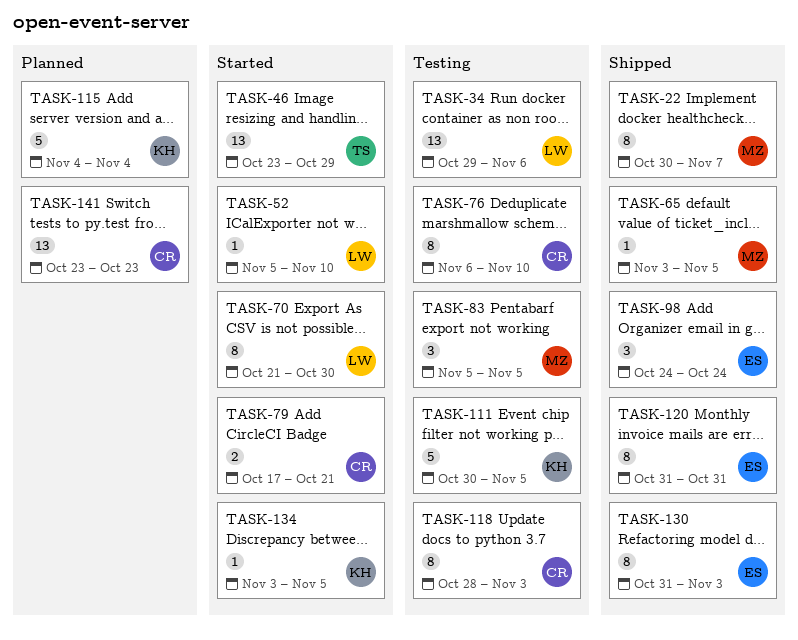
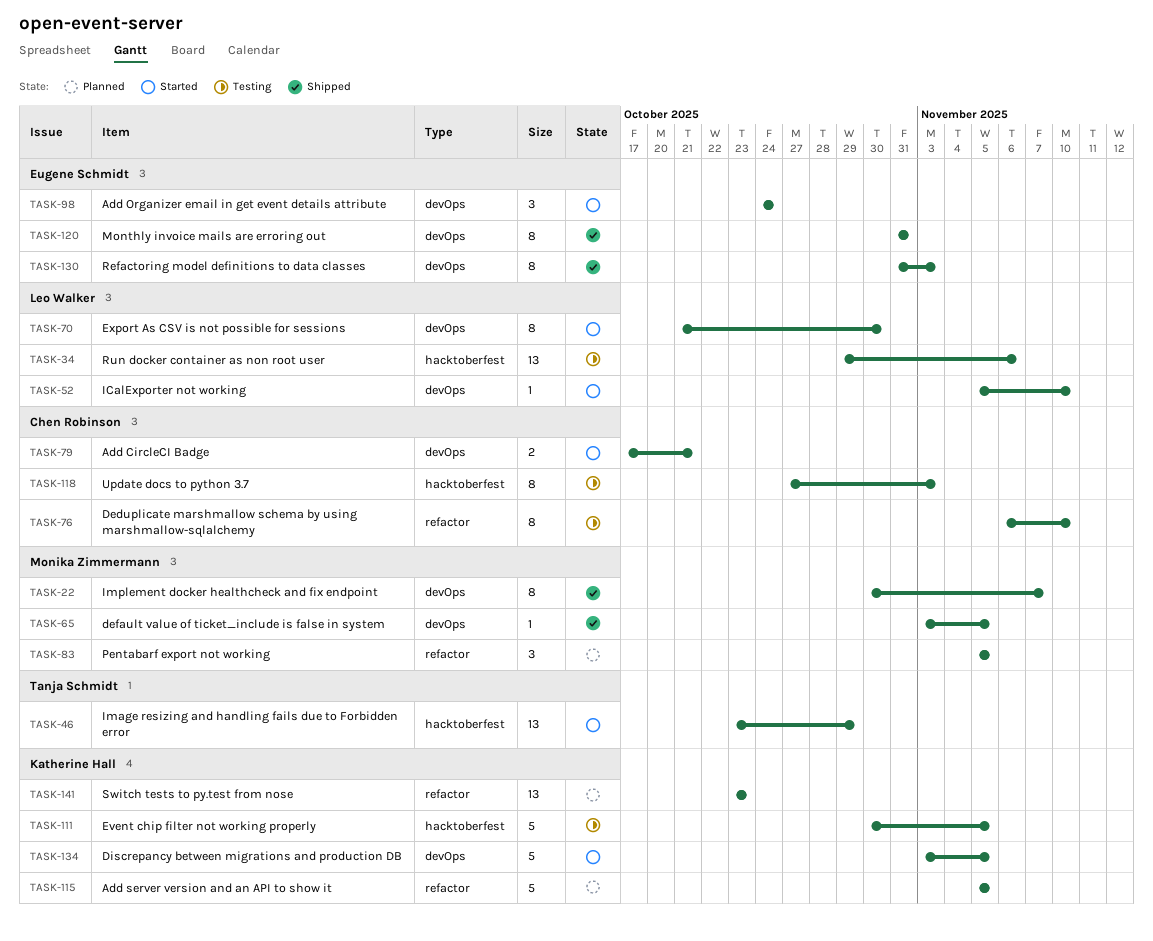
TASK-83, status: Testing -> Planned
TASK-98, status: Shipped -> Started
TASK-115, start: Nov 4 -> Nov 5
TASK-115, due: Nov 4 -> Nov 5
TASK-118, start: Oct 28 -> Oct 27
TASK-134, estimate: 1 -> 5
TASK-141, owner: Chen Robinson -> Katherine Hall

